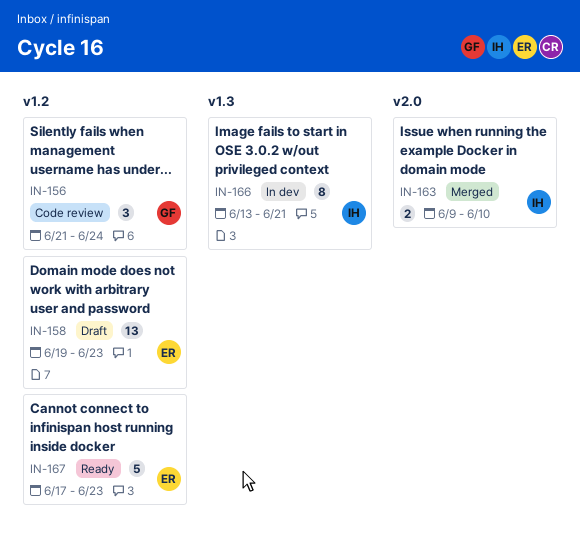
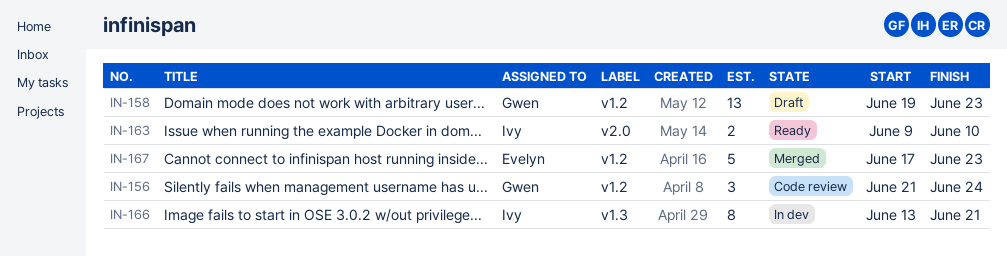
IN-158, owner: Evelyn -> Gwen
IN-163, status: Merged -> Ready
IN-167, status: Ready -> Merged

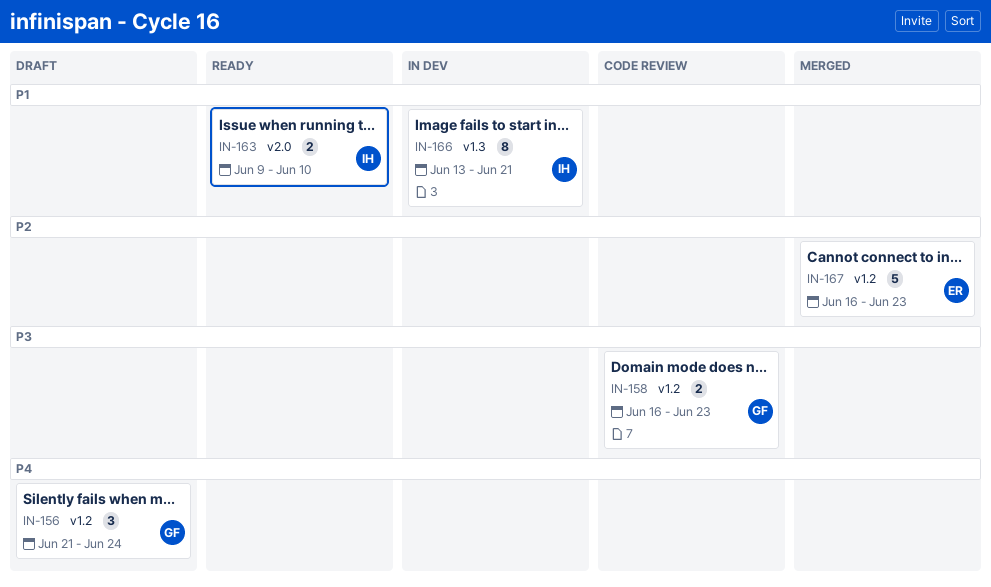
IN-156, status: Code review -> Draft
IN-158, status: Draft -> Code review
IN-158, estimate: 13 -> 2
IN-158, start: Jun 19 -> Jun 16
IN-167, start: Jun 17 -> Jun 16

